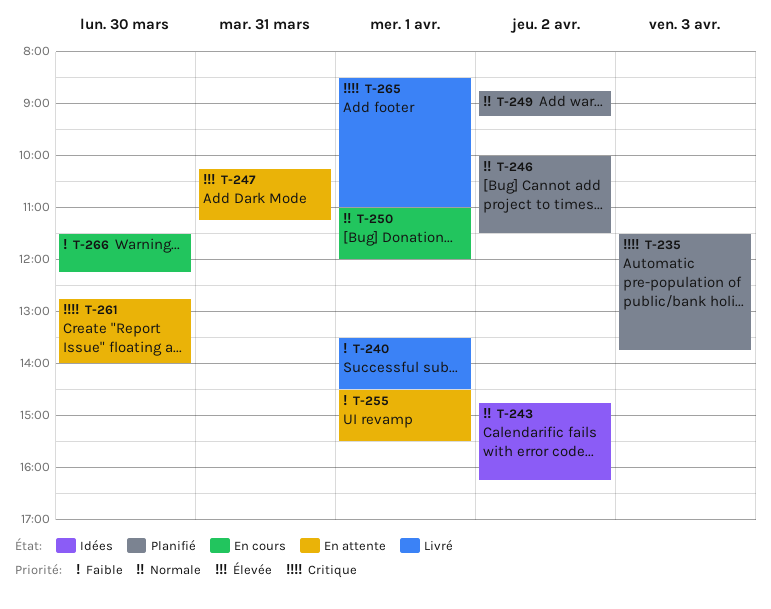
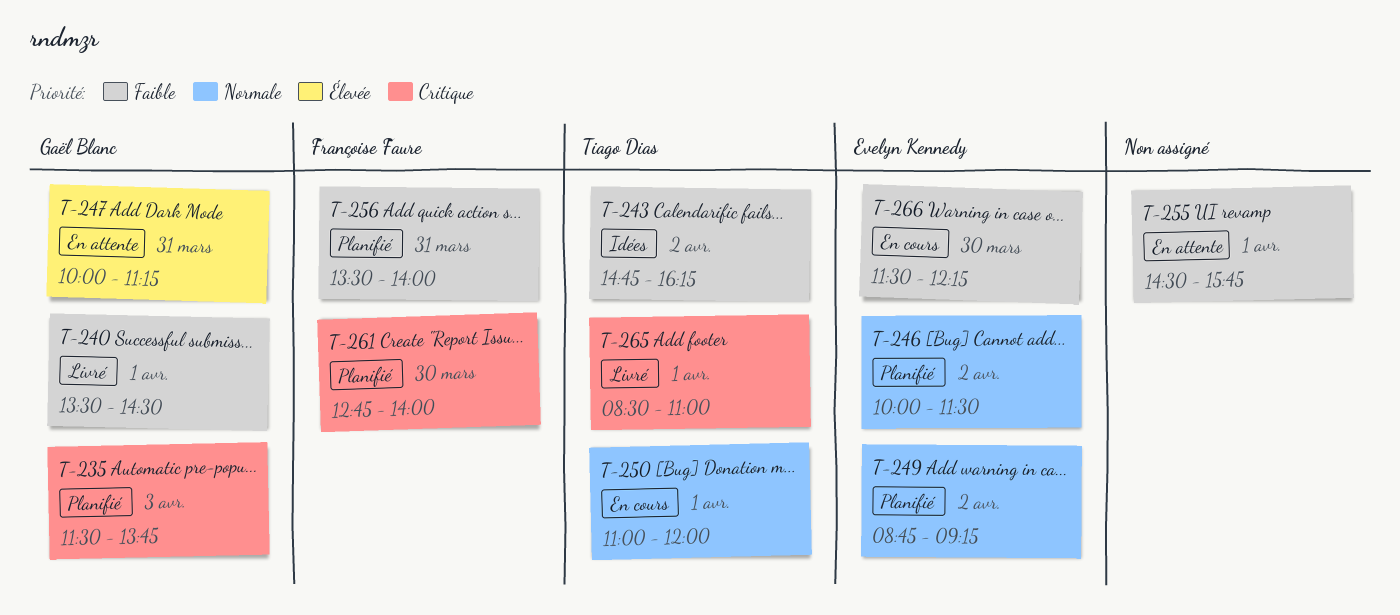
T-243, priority: Normale -> Faible
T-247, begins: 10:15 -> 10:00
T-255, ends: 15:30 -> 15:45
T-256: none -> present
T-261, status: En attente -> Planifié

